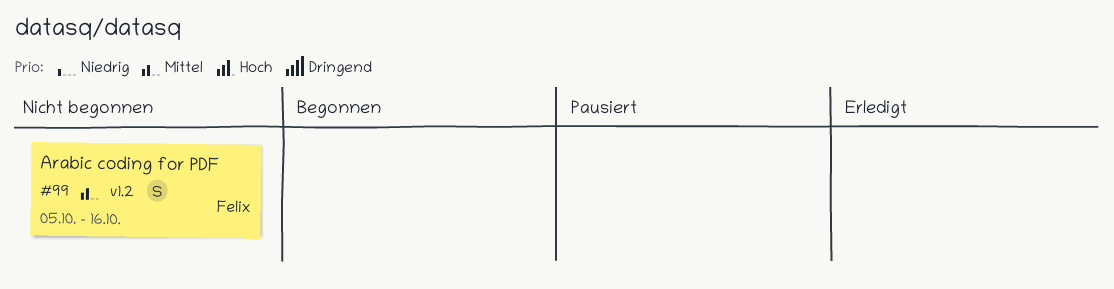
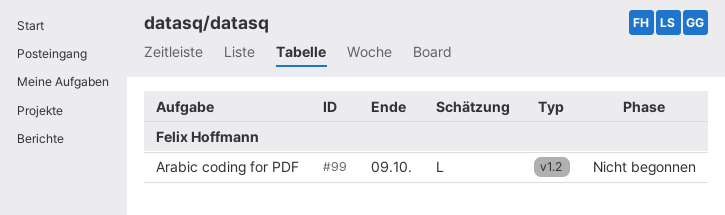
#99, estimate: S -> L
#99, due: Oct 16 -> Oct 9

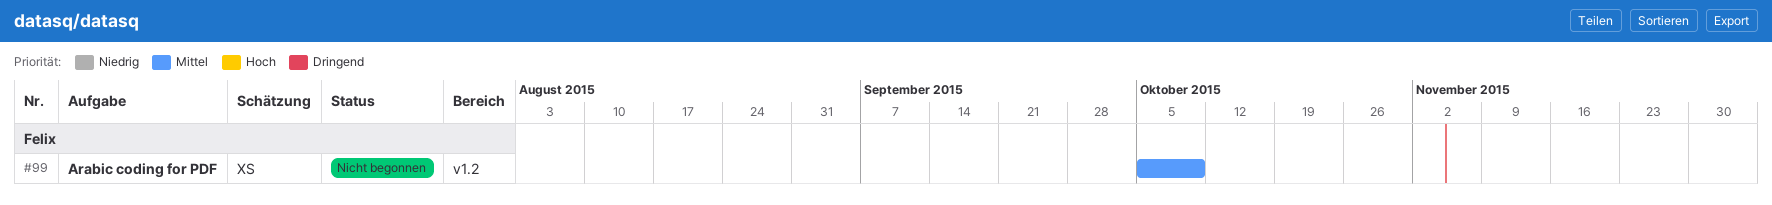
#99, estimate: L -> XS

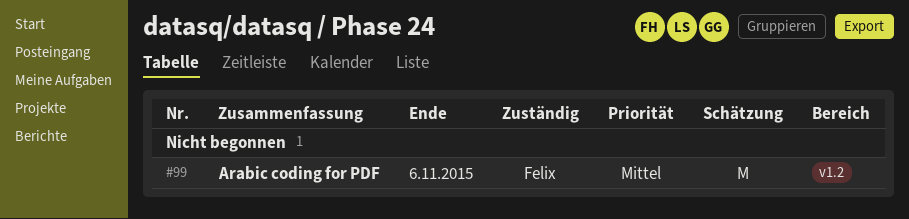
#99, estimate: XS -> M
#99, due: Oct 9 -> Nov 6

